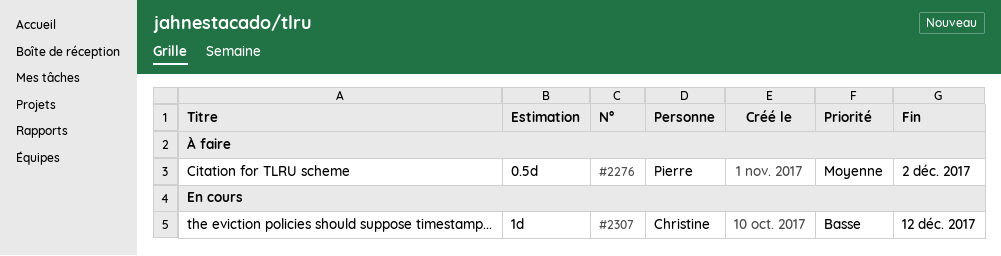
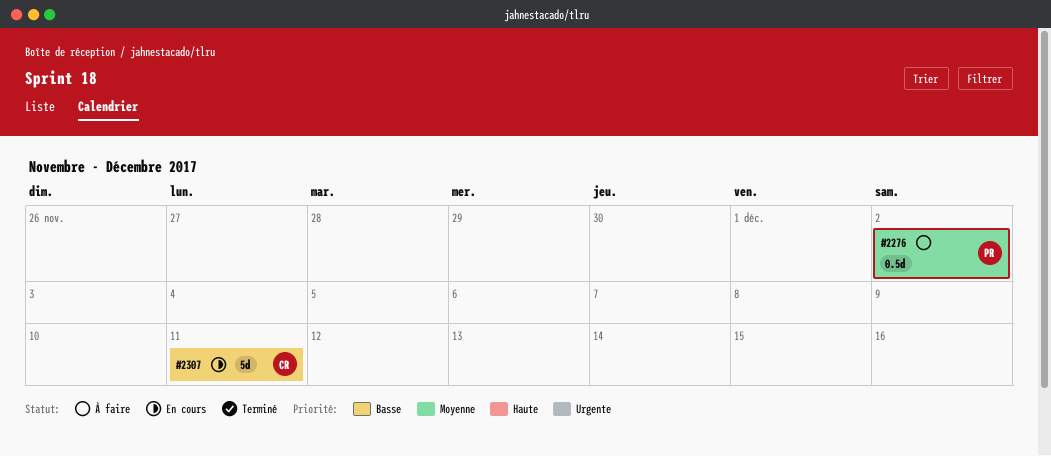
#2307, estimate: 1d -> 5d
#2307, due: Dec 12 -> Dec 11

